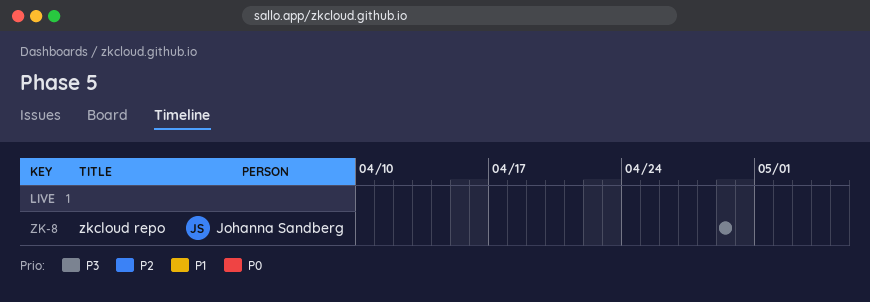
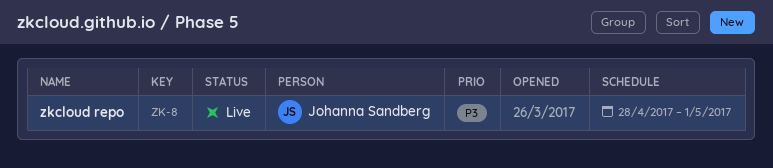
ZK-8, start: Apr 29 -> Apr 28
ZK-8, due: Apr 29 -> May 1

